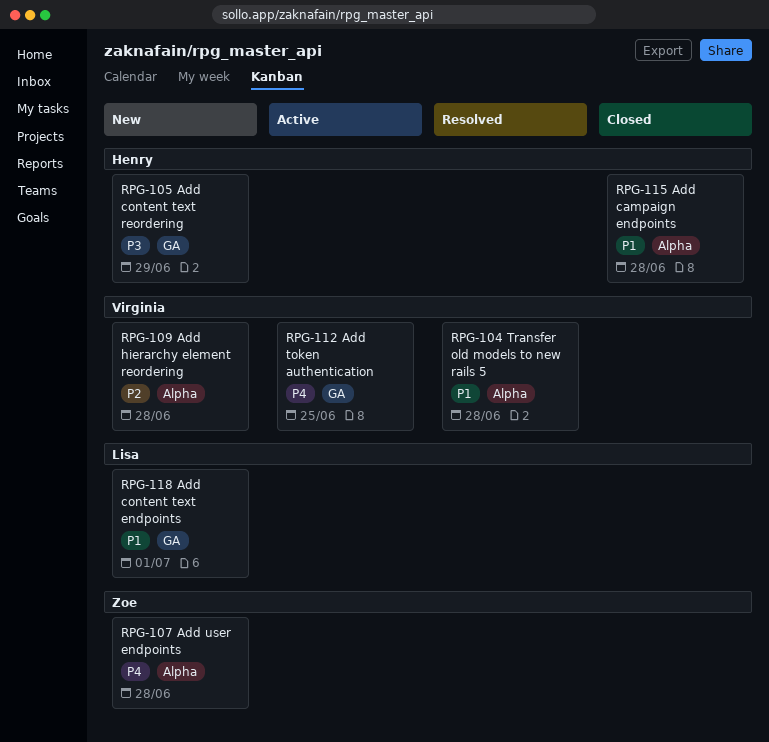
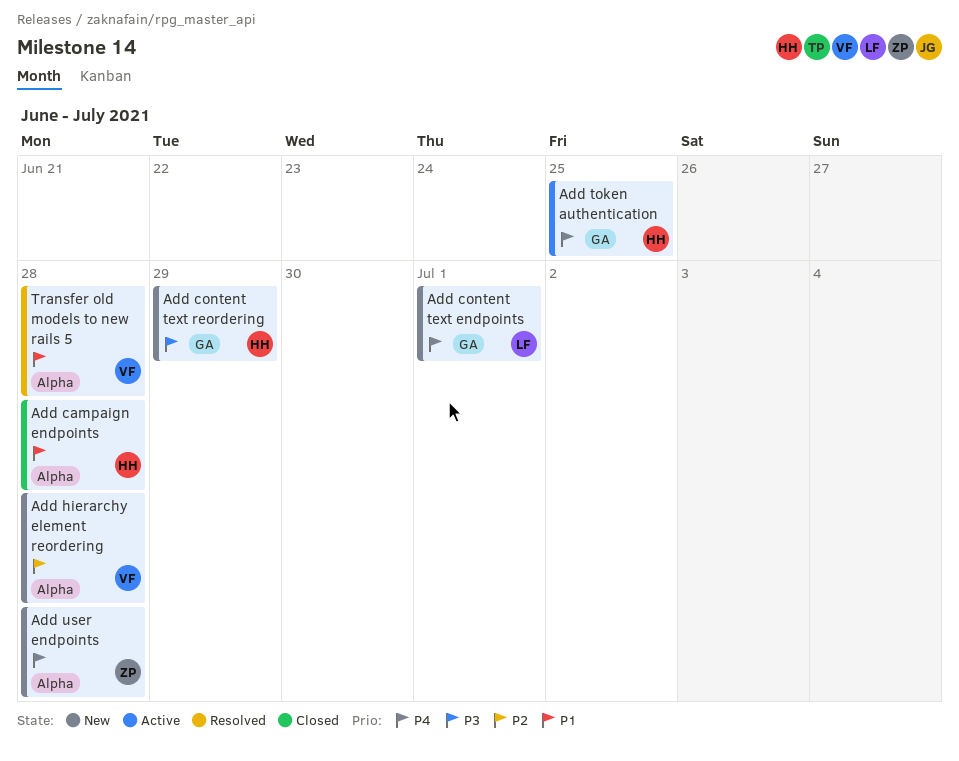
Add content text endpoints, priority: P1 -> P4
Add token authentication, owner: Virginia -> Henry

